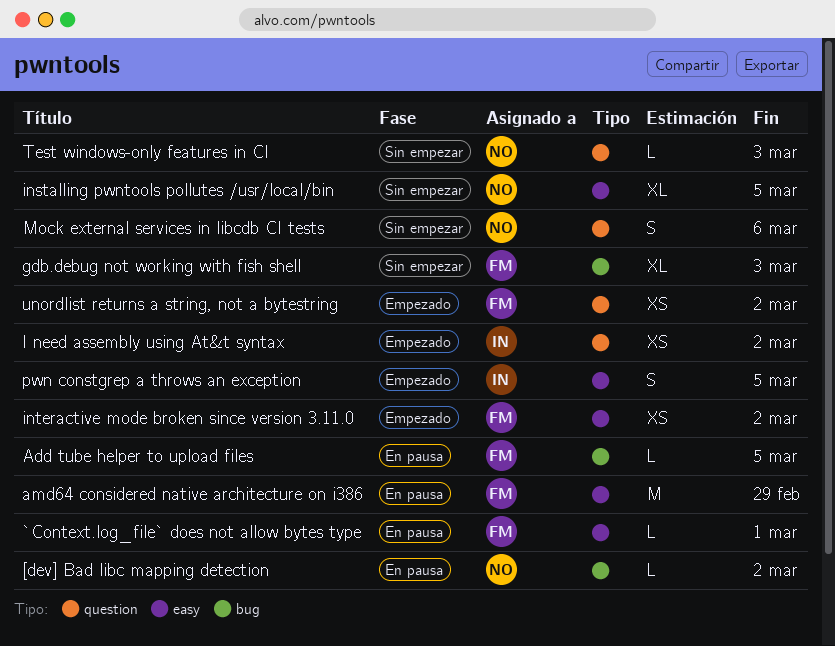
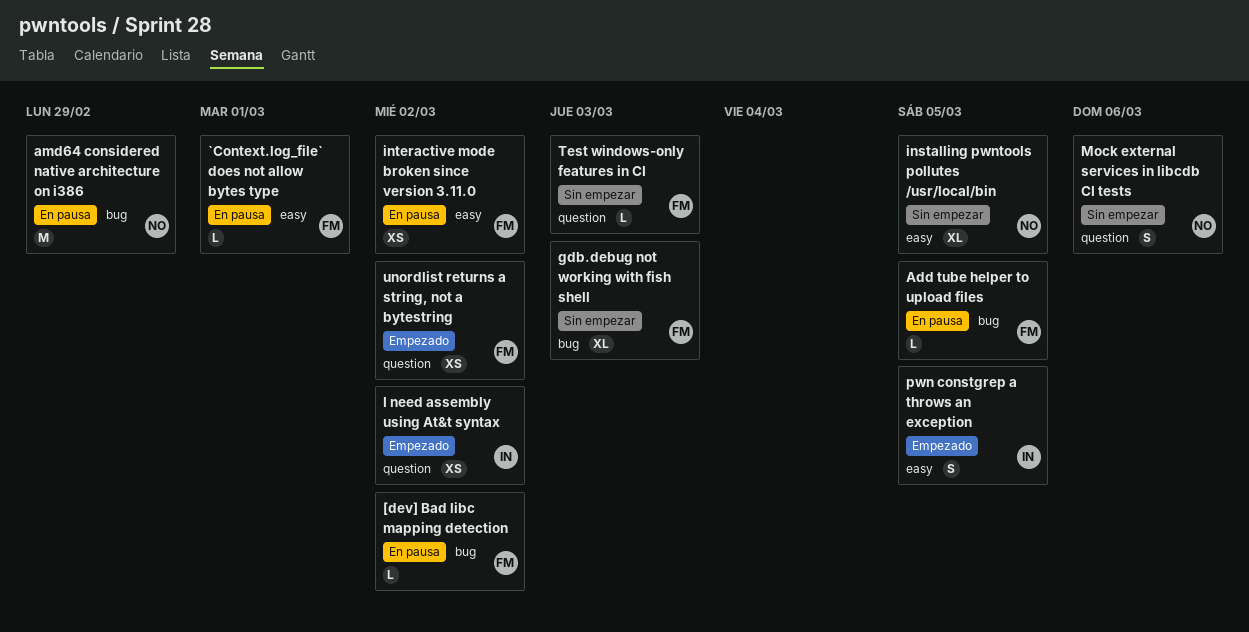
[dev] Bad libc mapping detection, owner: NO -> FM
amd64 considered native architecture on i386, owner: FM -> NO
amd64 considered native architecture on i386, label: easy -> bug
interactive mode broken since version 3.11.0, status: Empezado -> En pausa
Test windows-only features in CI, owner: NO -> FM

